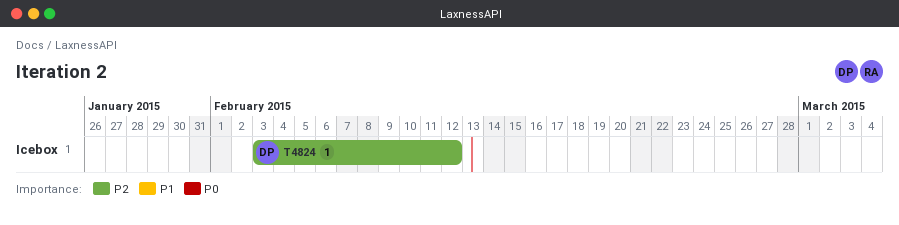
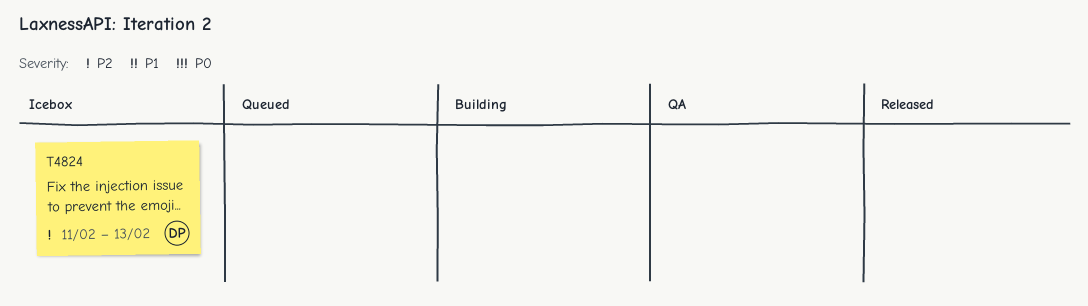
T4824, start: Feb 3 -> Feb 11
T4824, due: Feb 12 -> Feb 13

